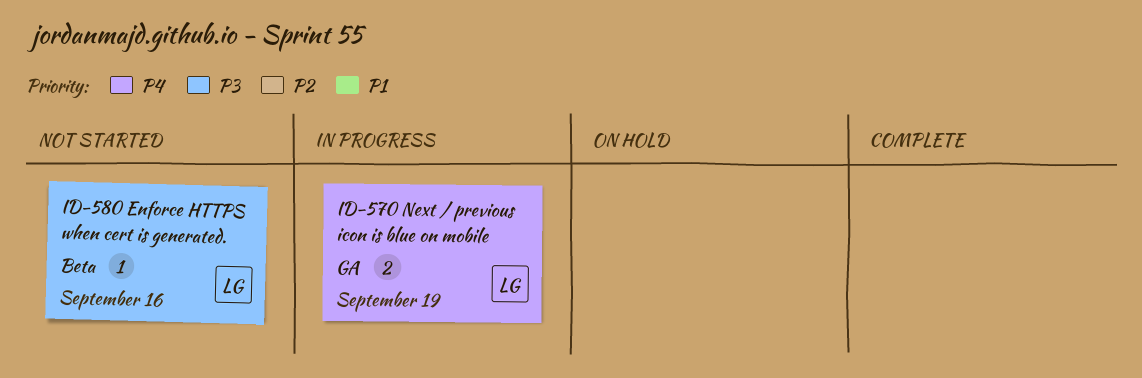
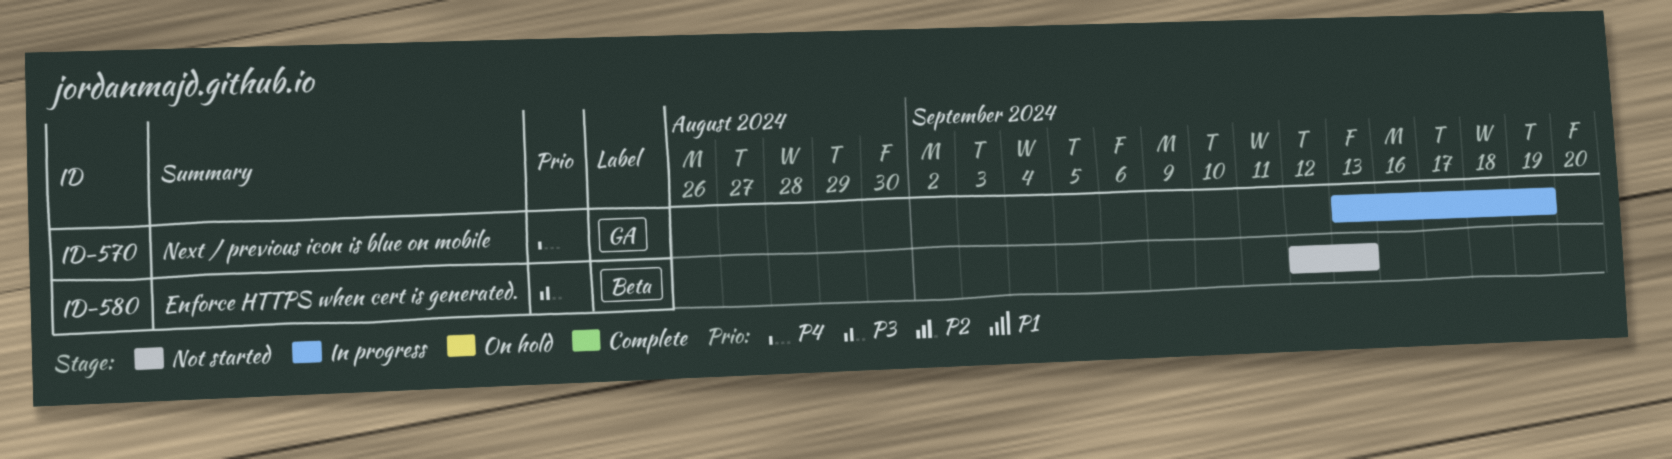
ID-580, due: Sep 16 -> Sep 13

